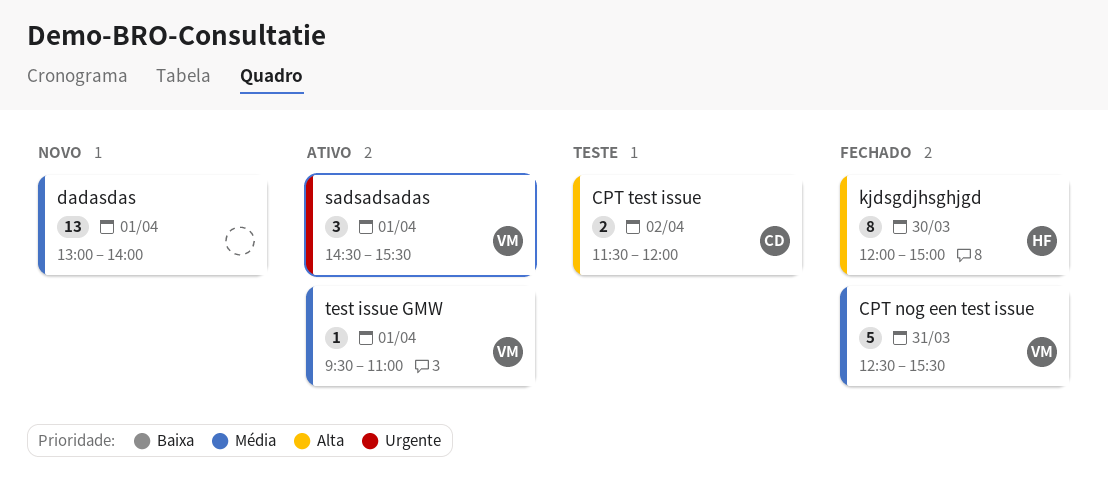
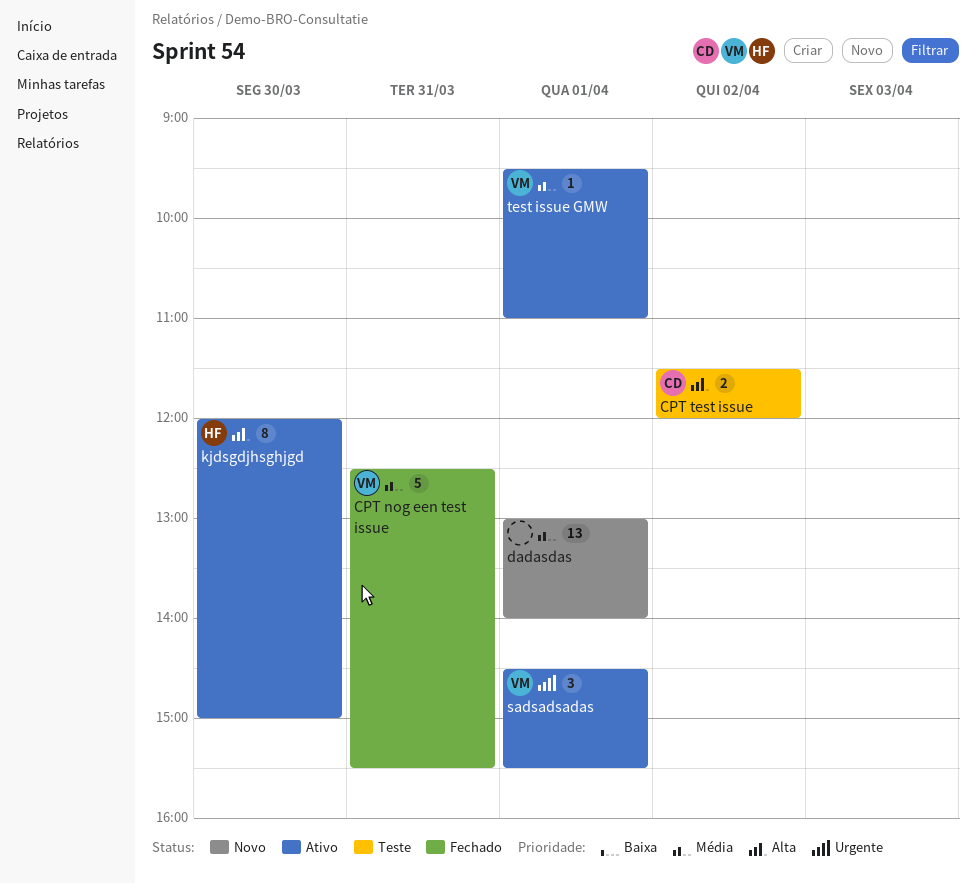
kjdsgdjhsghjgd, status: Fechado -> Ativo

